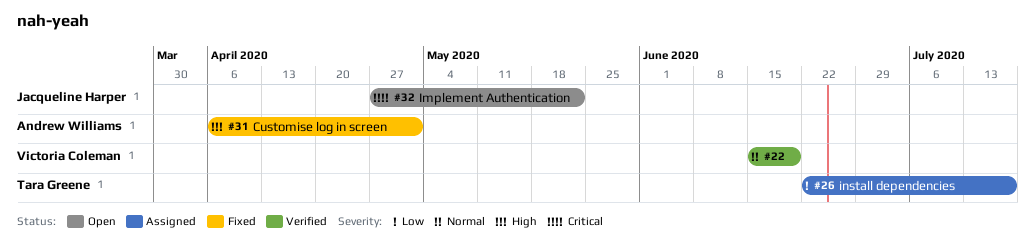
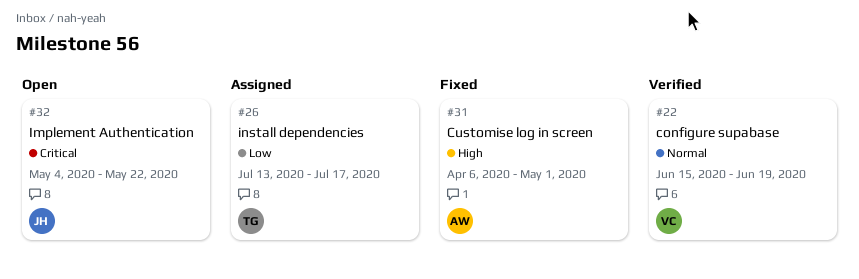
#26, start: Jun 22 -> Jul 13
#32, start: Apr 27 -> May 4

